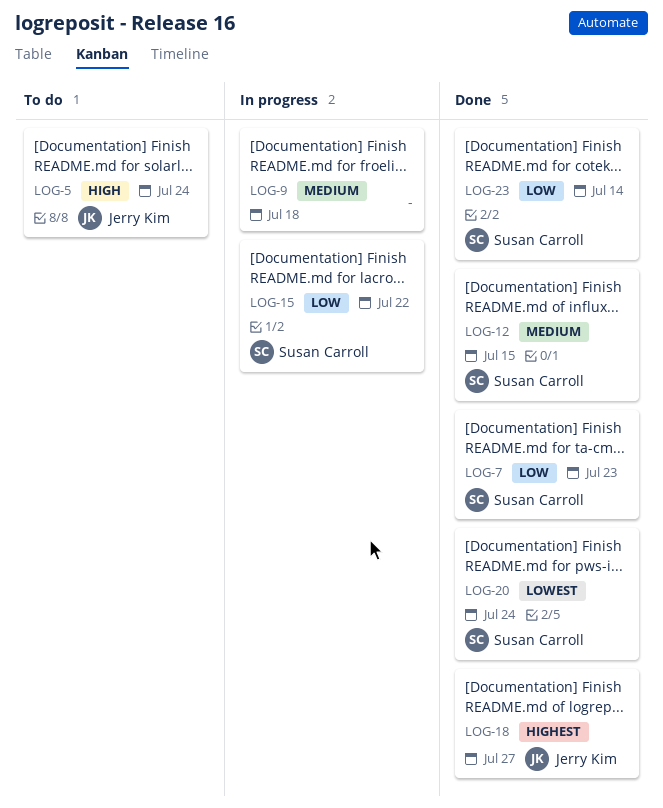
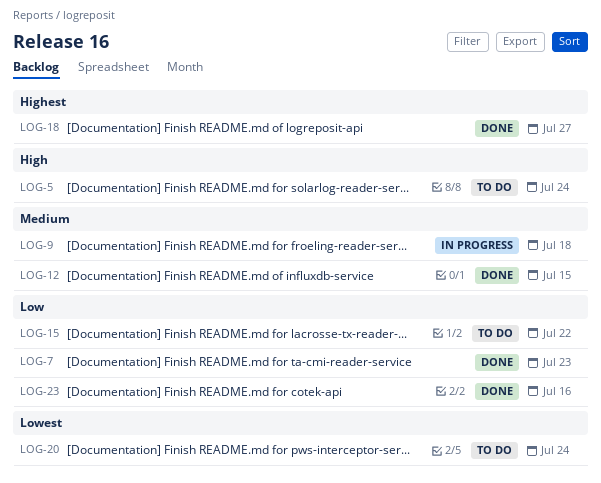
LOG-15, status: In progress -> To do
LOG-20, status: Done -> To do
LOG-23, due: Jul 14 -> Jul 16

